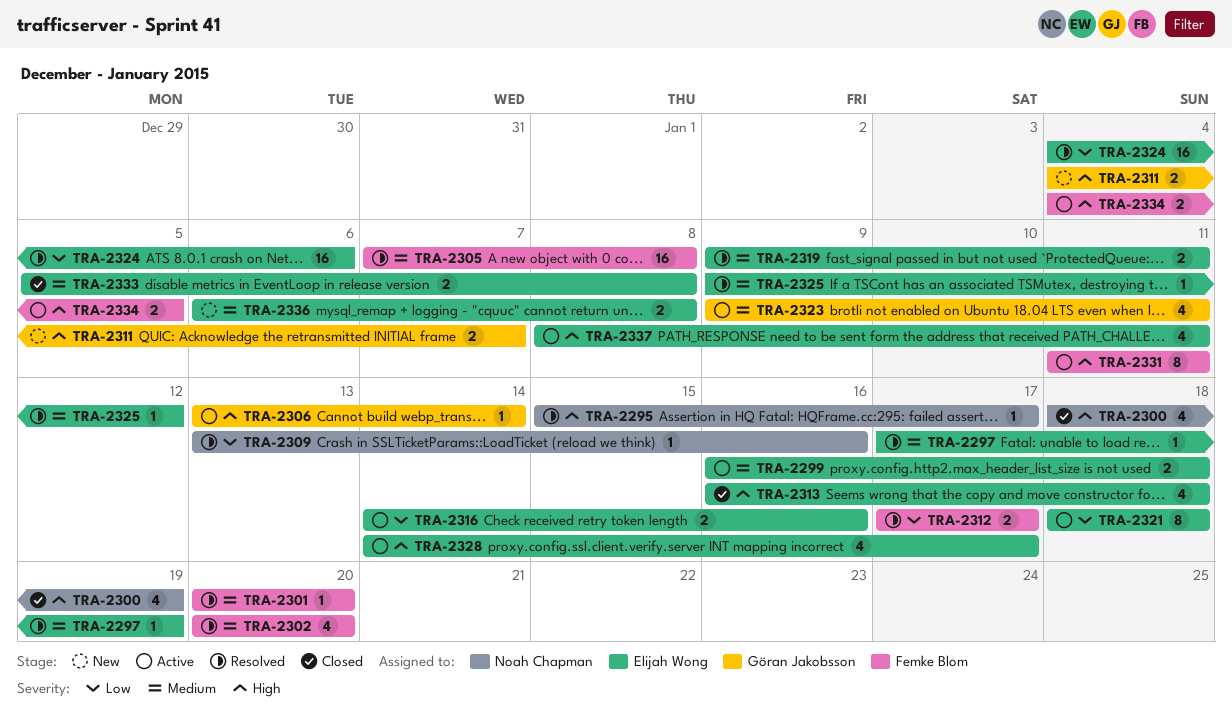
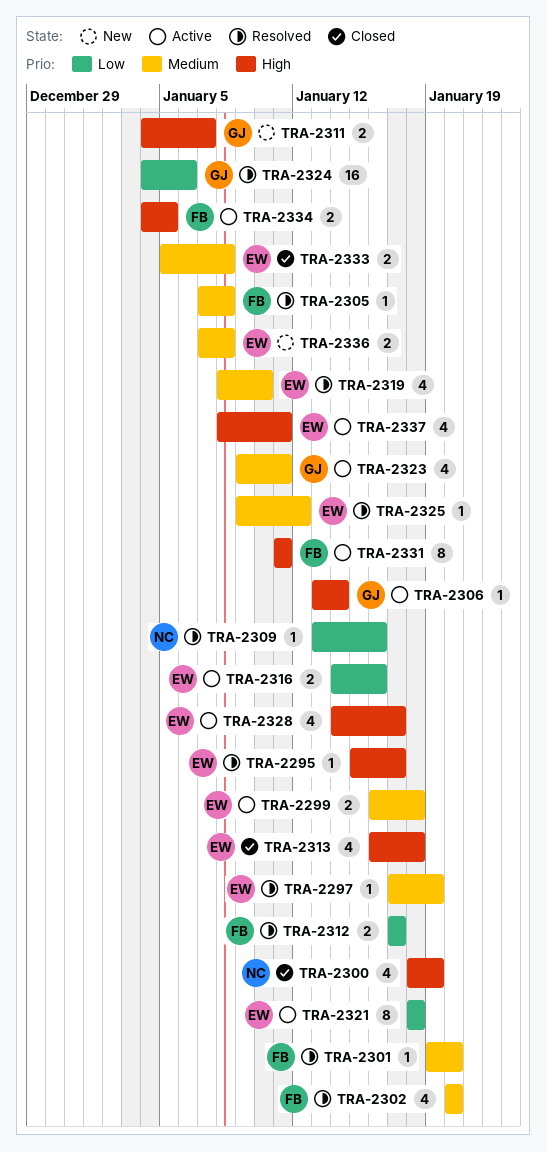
TRA-2295, owner: Noah Chapman -> Elijah Wong
TRA-2301, start: Jan 20 -> Jan 19
TRA-2305, estimate: 16 -> 1
TRA-2319, estimate: 2 -> 4
TRA-2319, start: Jan 9 -> Jan 8
TRA-2319, due: Jan 11 -> Jan 10
TRA-2324, owner: Elijah Wong -> Göran Jakobsson
TRA-2336, start: Jan 6 -> Jan 7

